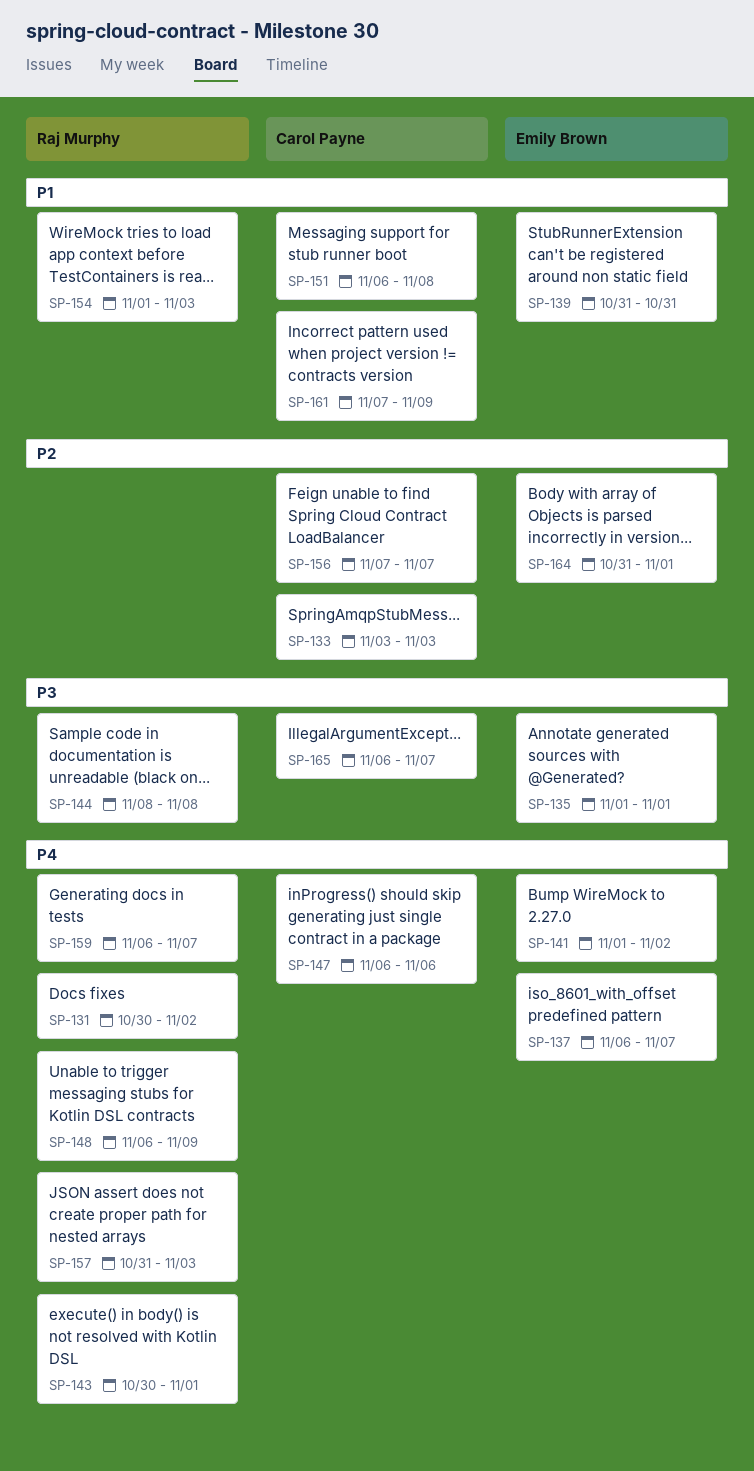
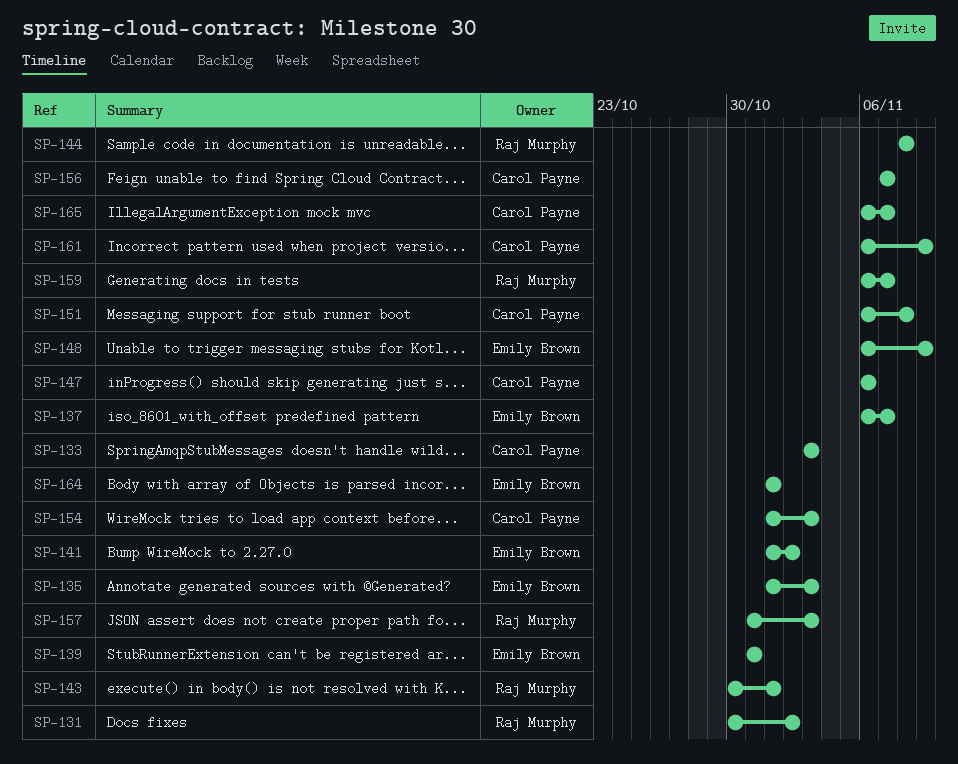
SP-135, due: Nov 1 -> Nov 3
SP-148, owner: Raj Murphy -> Emily Brown
SP-154, owner: Raj Murphy -> Carol Payne
SP-161, start: Nov 7 -> Nov 6
SP-164, start: Oct 31 -> Nov 1

